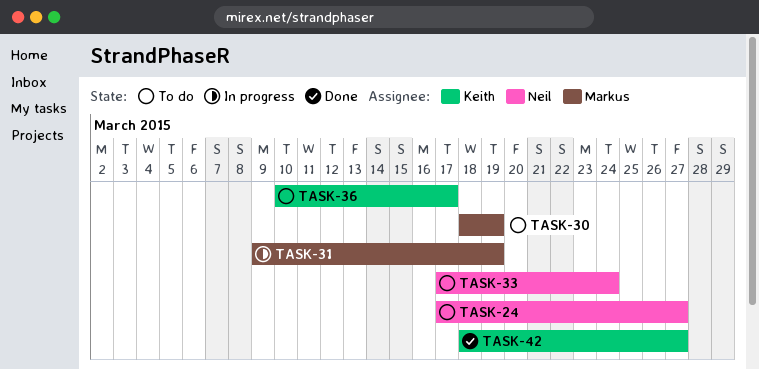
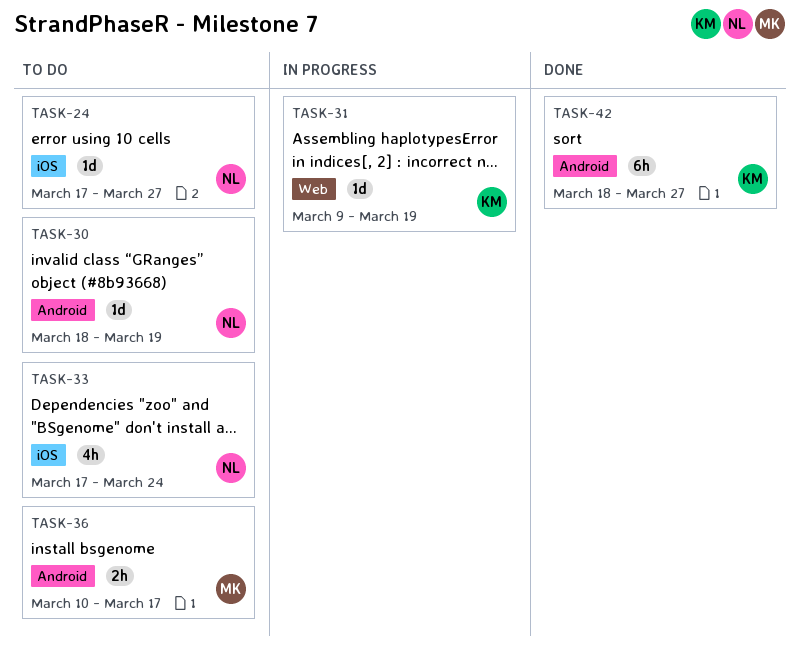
TASK-30, owner: Markus -> Neil
TASK-31, owner: Markus -> Keith
TASK-36, owner: Keith -> Markus

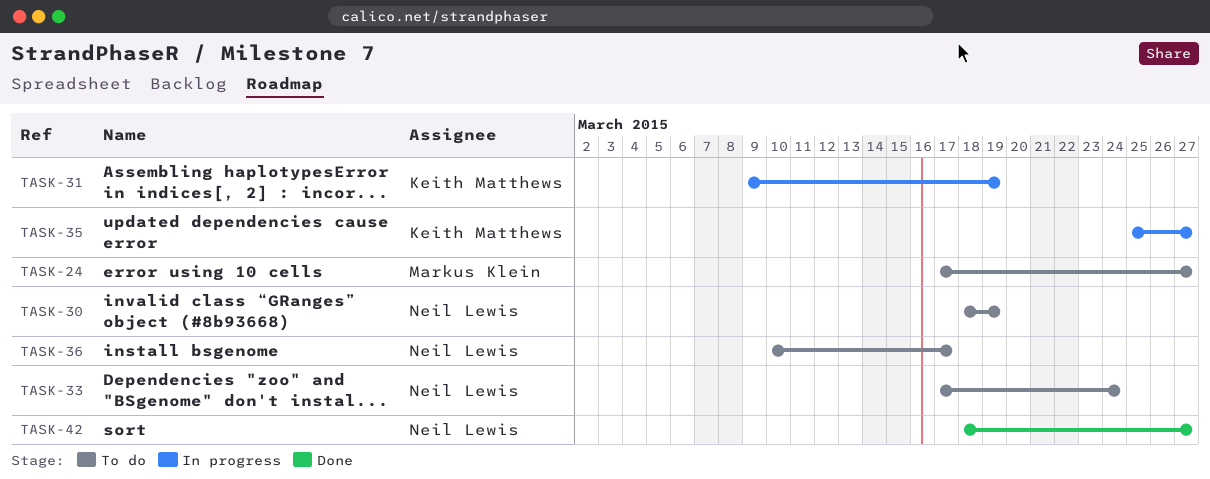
TASK-24, owner: Neil Lewis -> Markus Klein
TASK-35: none -> present
TASK-36, owner: Markus Klein -> Neil Lewis
TASK-42, owner: Keith Matthews -> Neil Lewis

